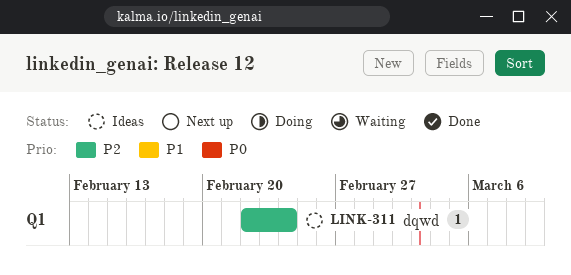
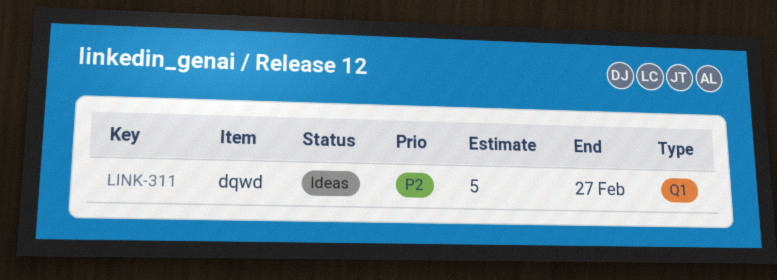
LINK-311, estimate: 1 -> 5
LINK-311, due: Feb 24 -> Feb 27

